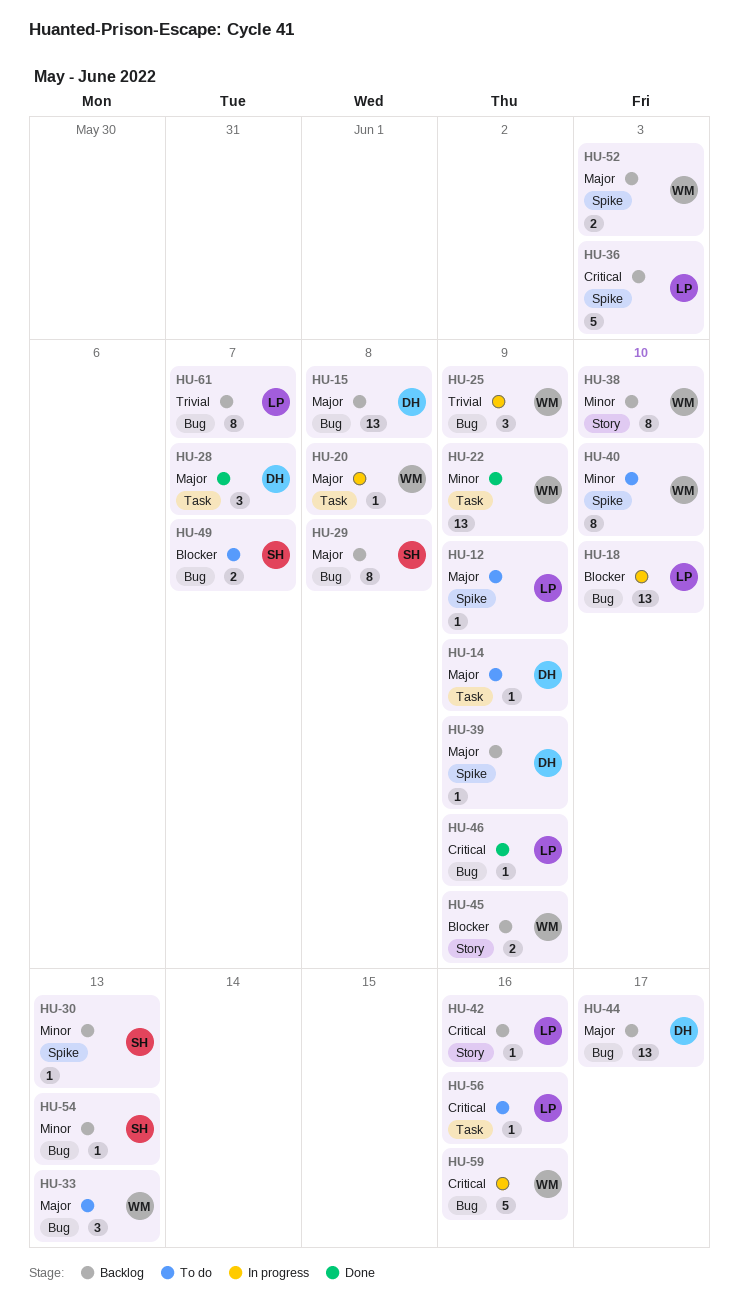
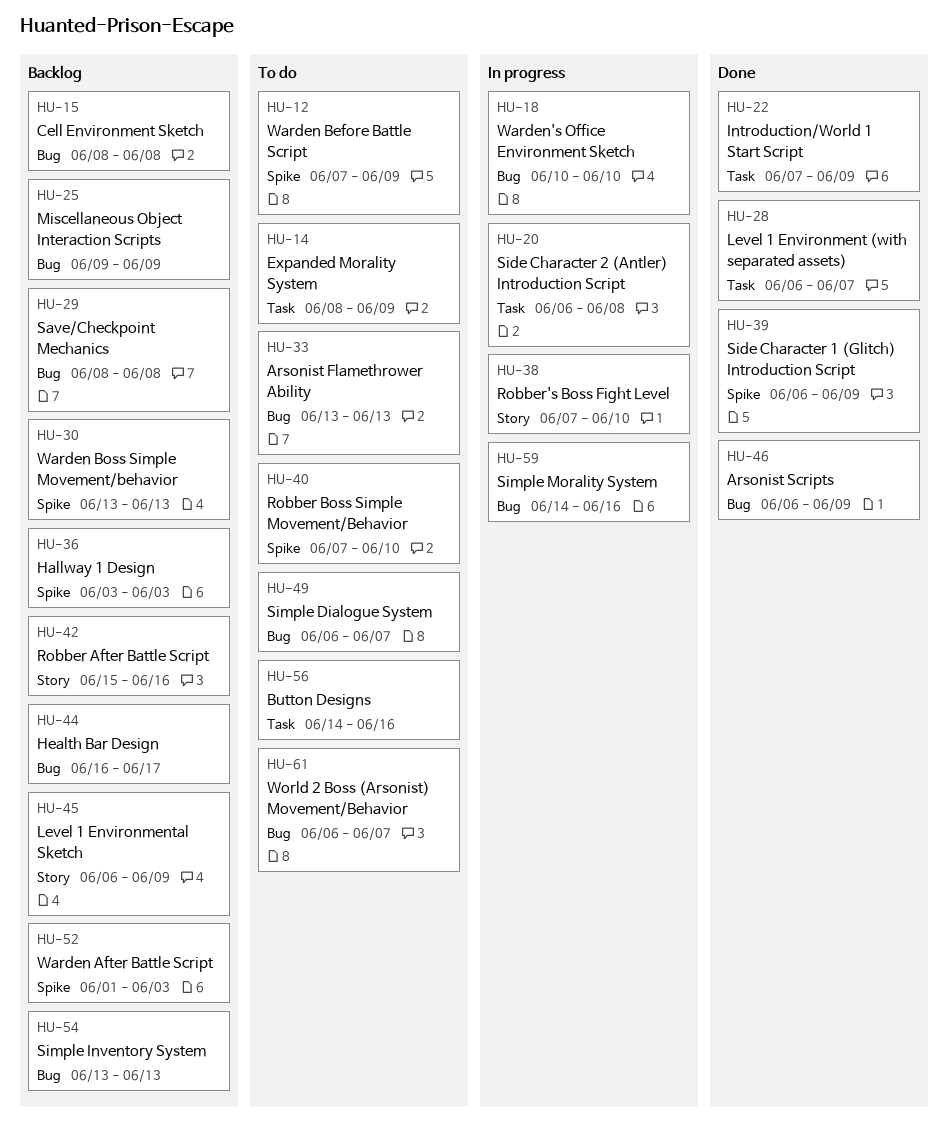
HU-25, status: In progress -> Backlog
HU-38, status: Backlog -> In progress
HU-39, status: Backlog -> Done
HU-61, status: Backlog -> To do

